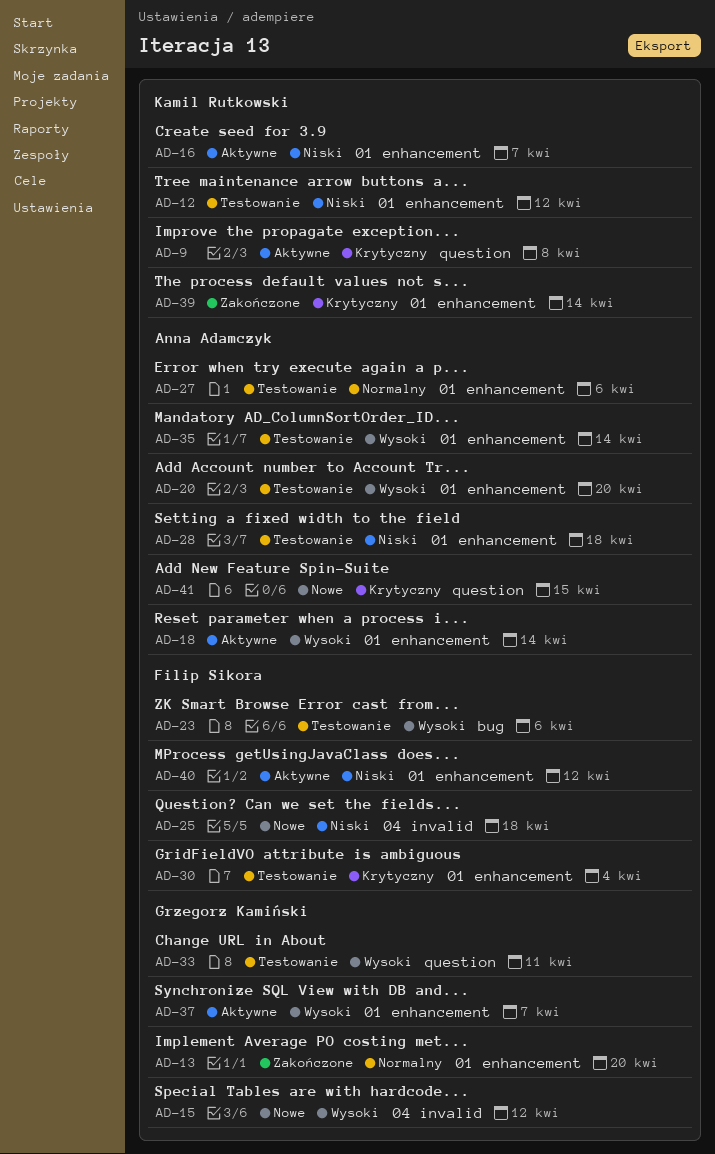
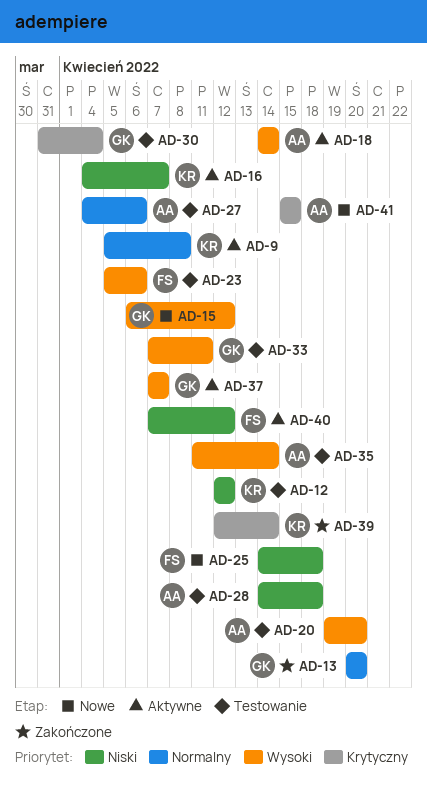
AD-9, priority: Krytyczny -> Normalny
AD-30, owner: Filip Sikora -> Grzegorz Kamiński

